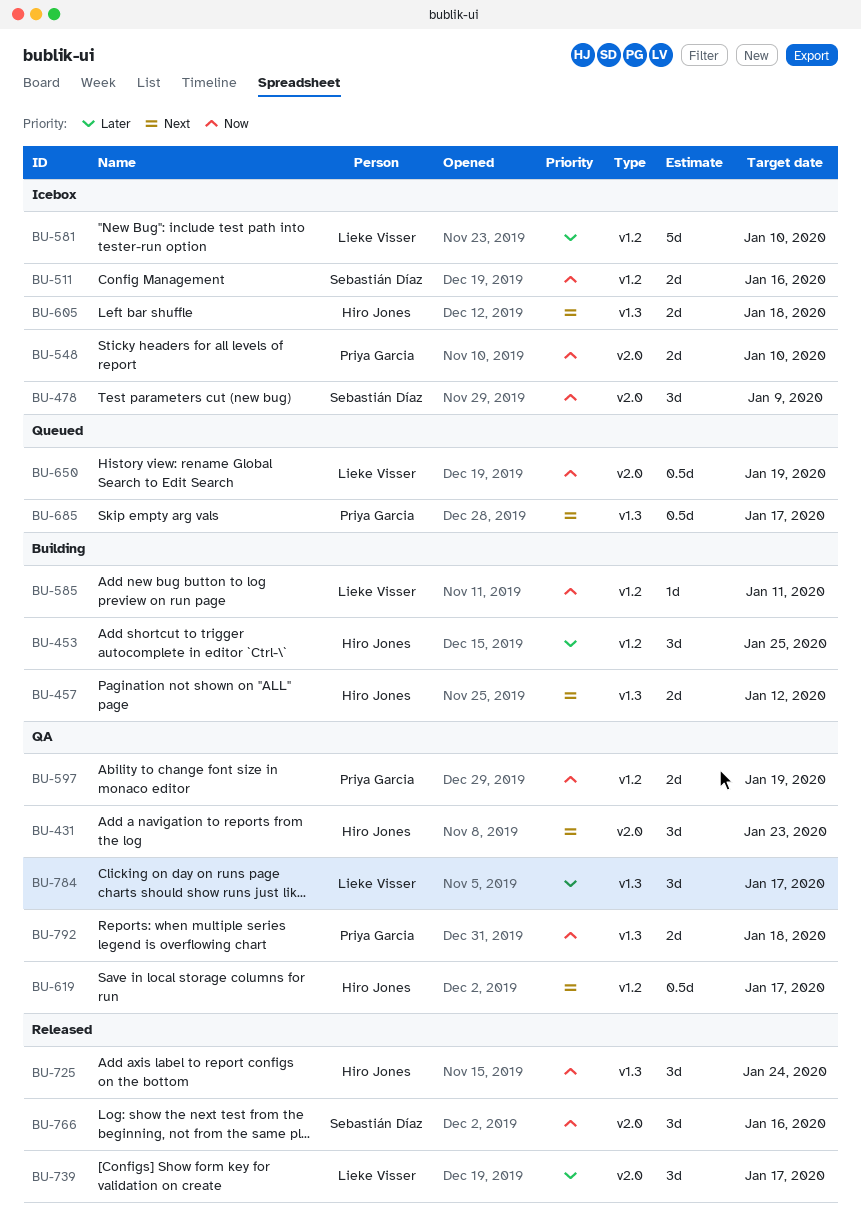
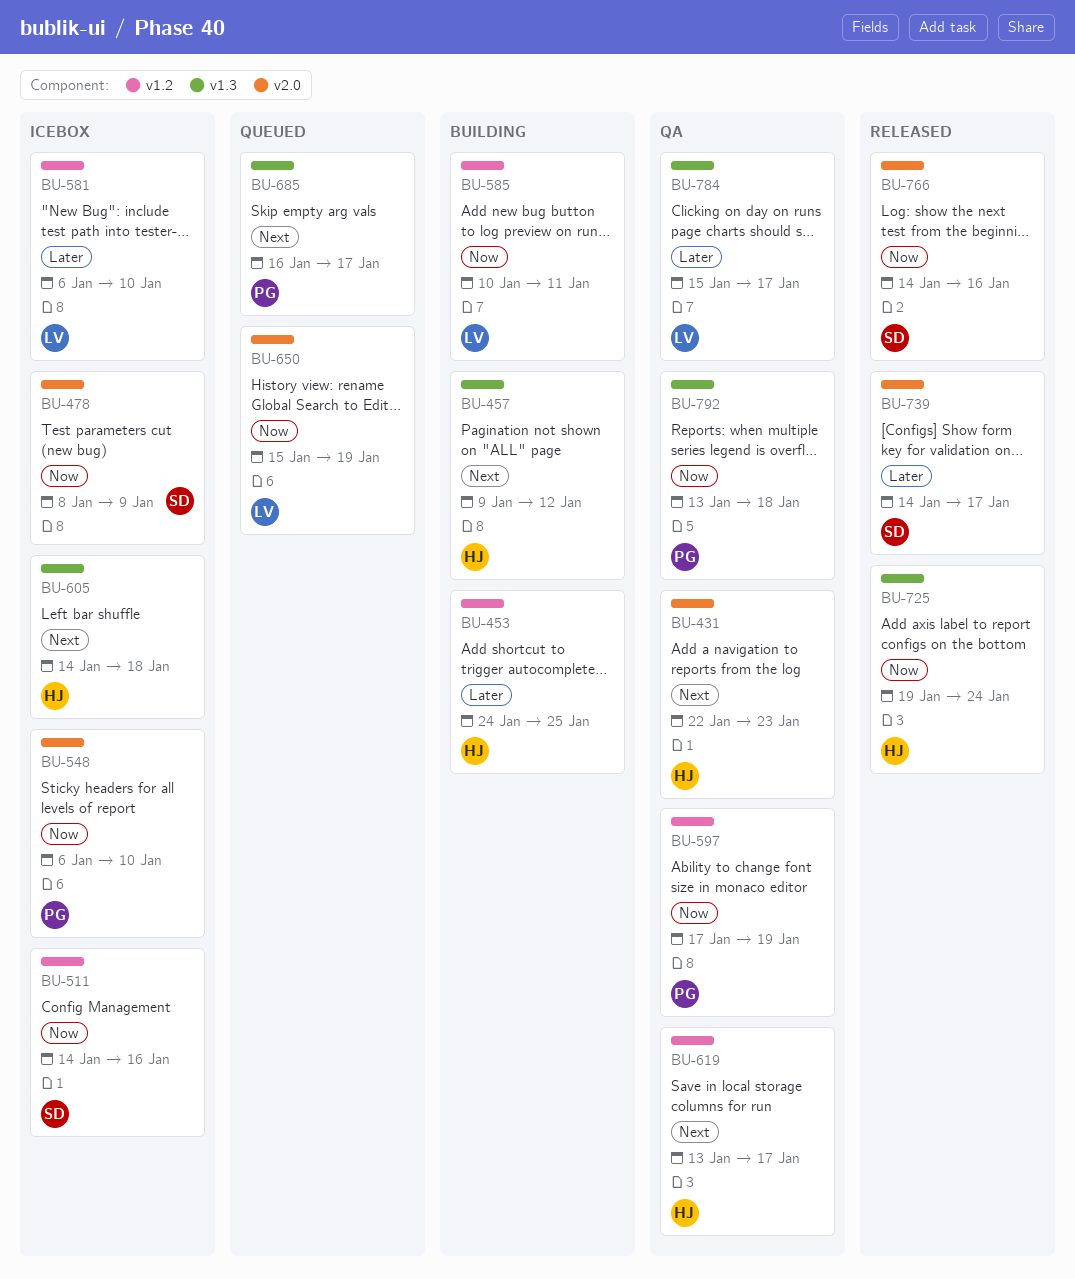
BU-739, owner: Lieke Visser -> Sebastián Díaz

